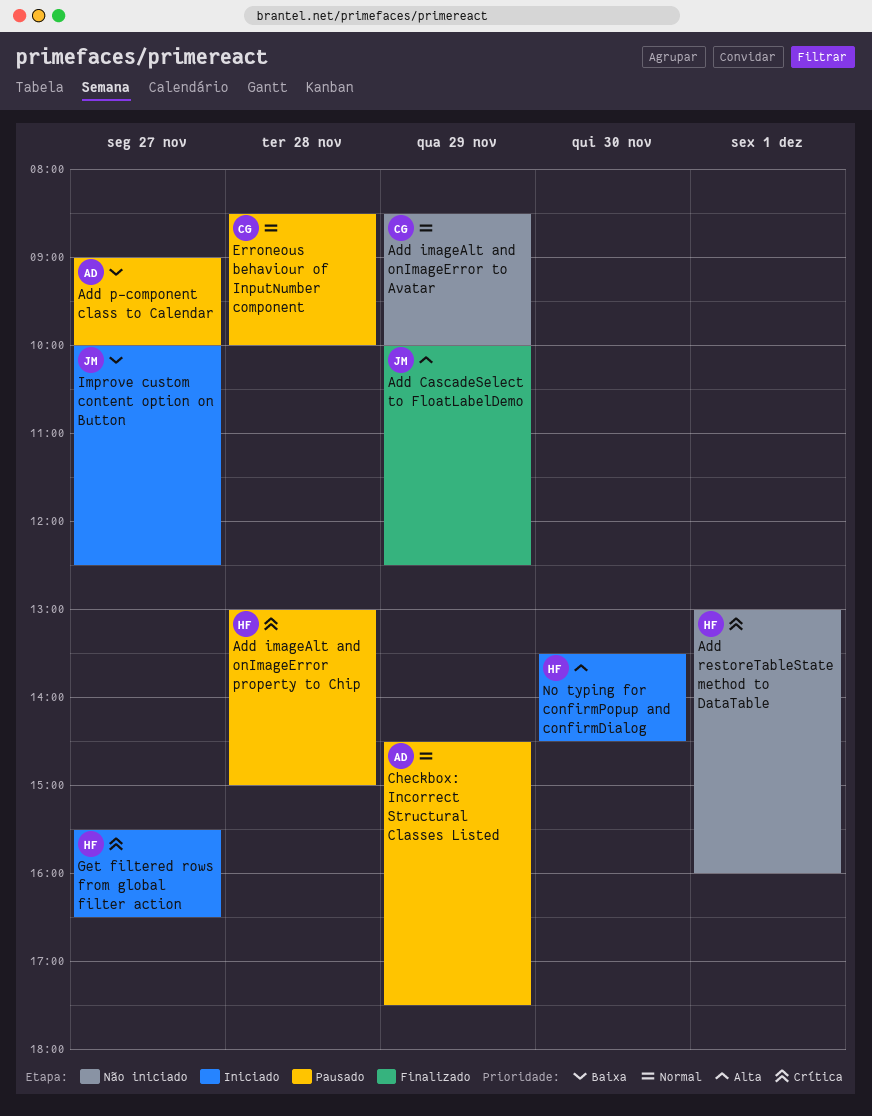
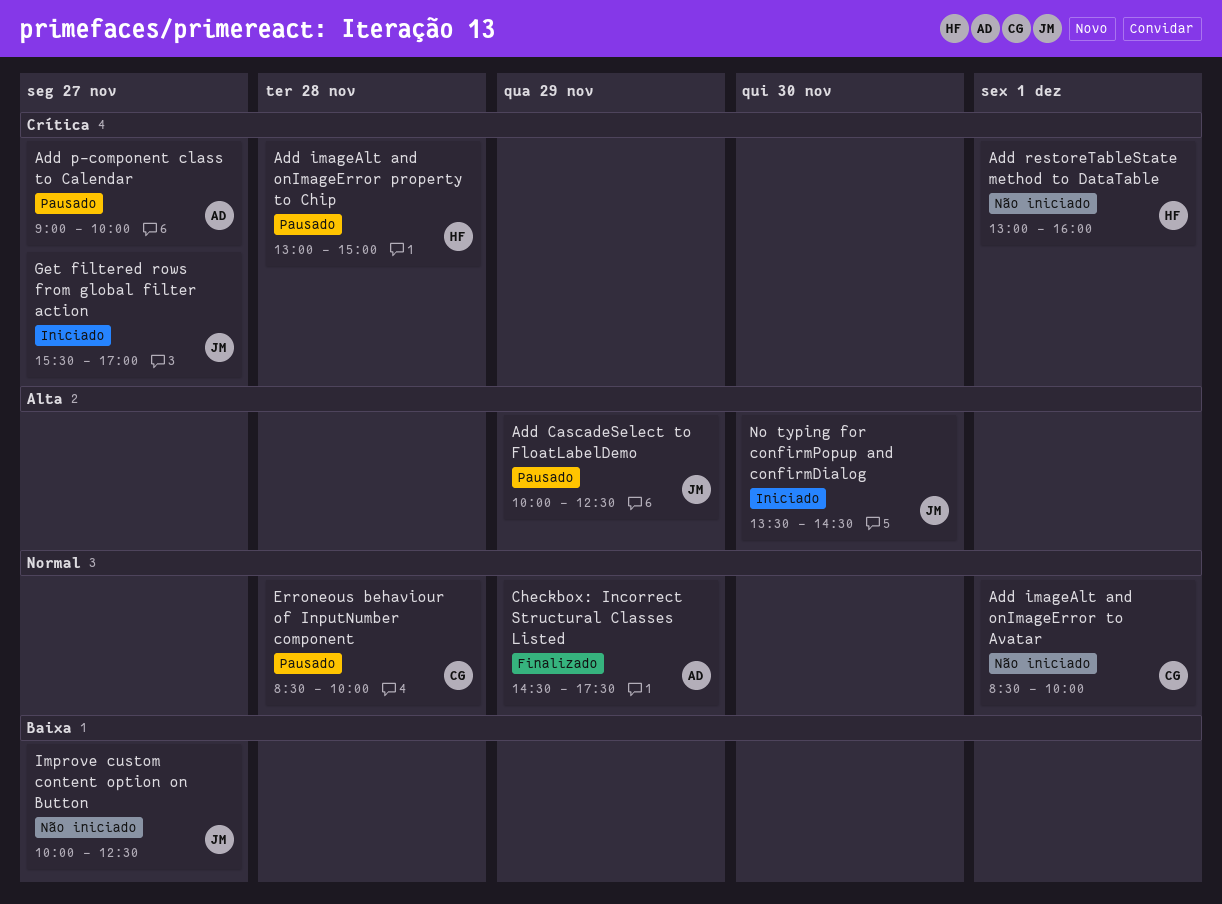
Add CascadeSelect to FloatLabelDemo, status: Finalizado -> Pausado
Add imageAlt and onImageError to Avatar, day: Nov 29 -> Dec 1
Add p-component class to Calendar, priority: Baixa -> Crítica
Checkbox: Incorrect Structural Classes Listed, status: Pausado -> Finalizado
Get filtered rows from global filter action, owner: HF -> JM
Get filtered rows from global filter action, ends: 16:30 -> 17:00
Improve custom content option on Button, status: Iniciado -> Não iniciado
No typing for confirmPopup and confirmDialog, owner: HF -> JM

